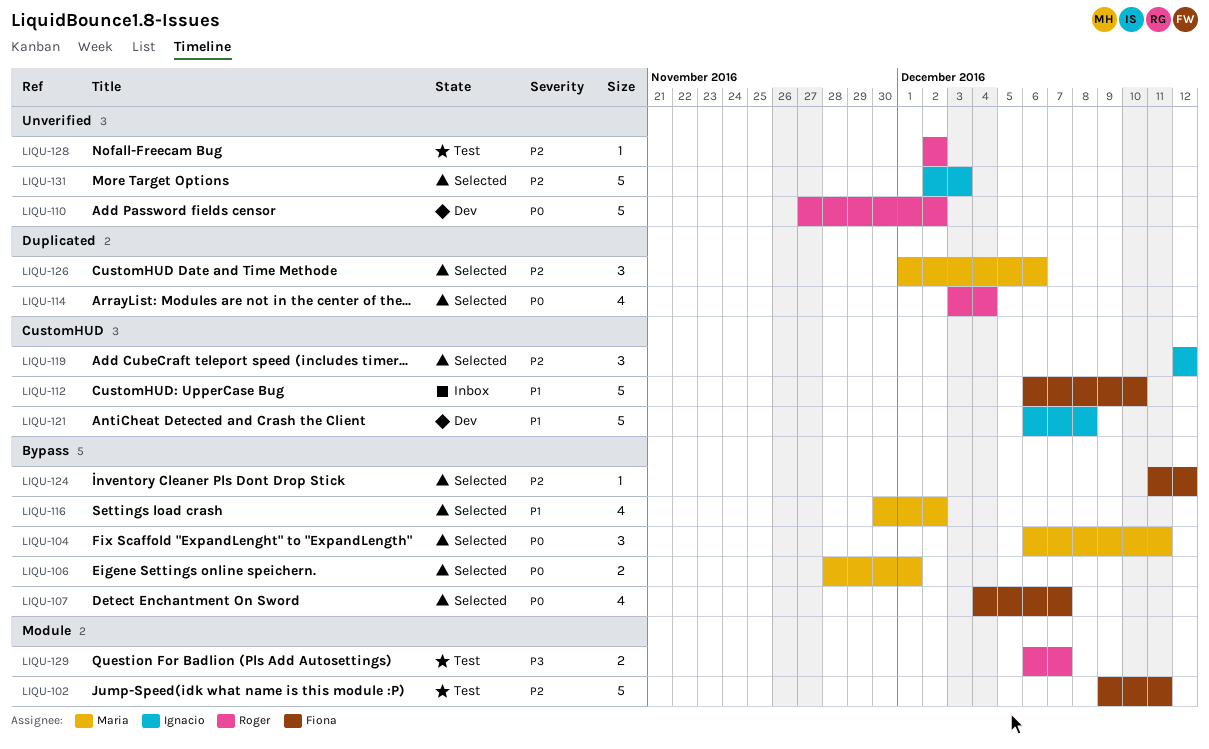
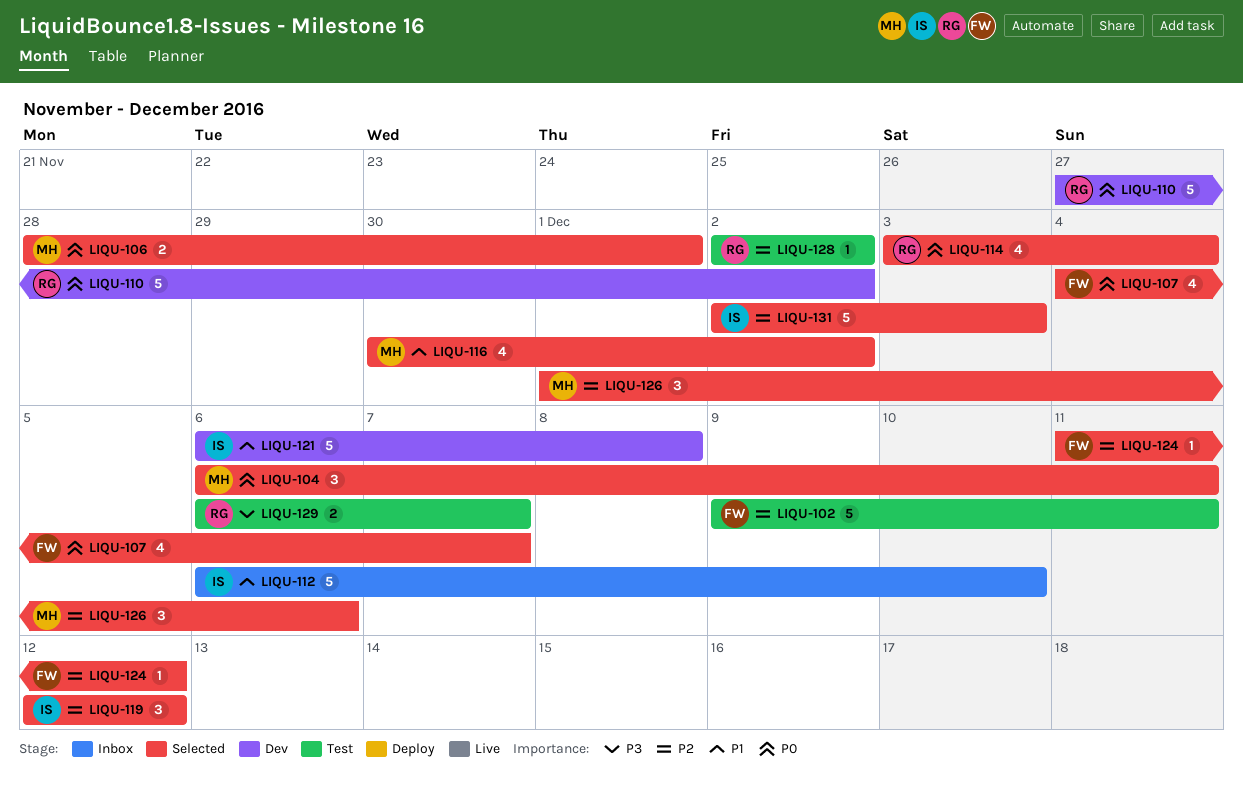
LIQU-112, owner: Fiona -> Ignacio

